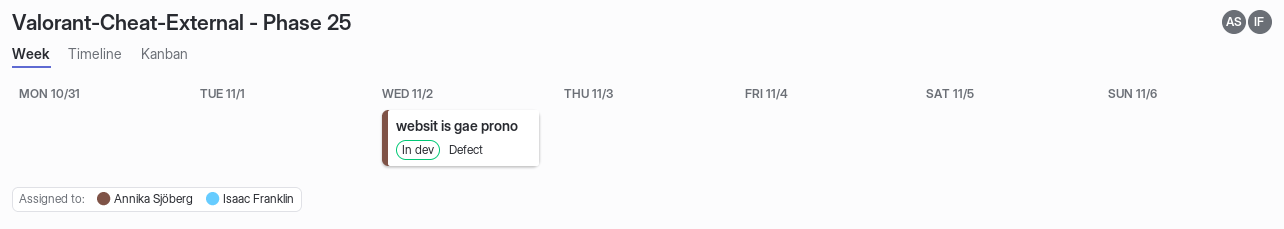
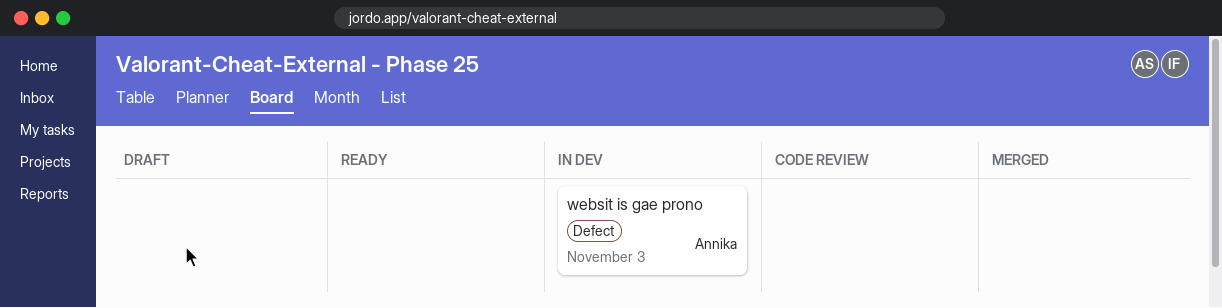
websit is gae prono, due: Nov 2 -> Nov 3

